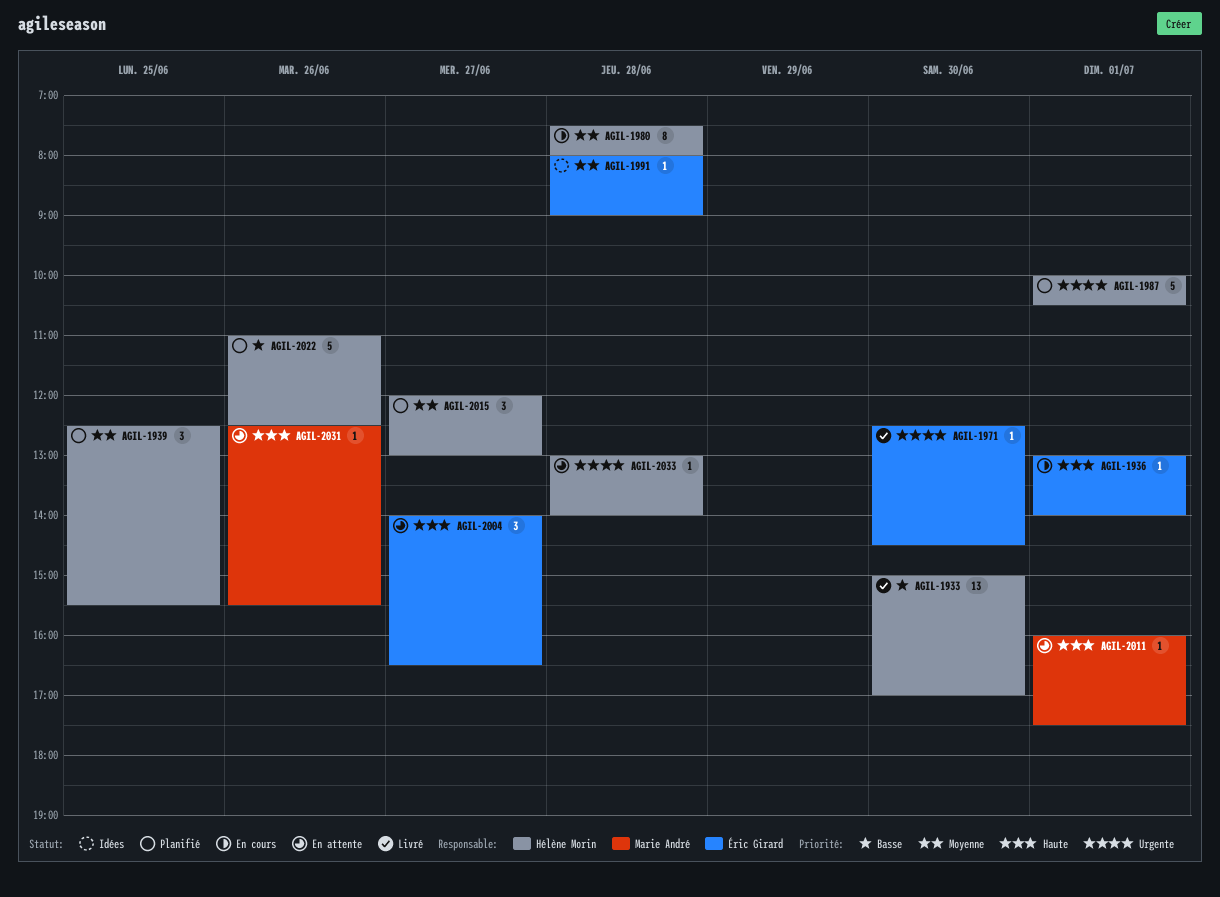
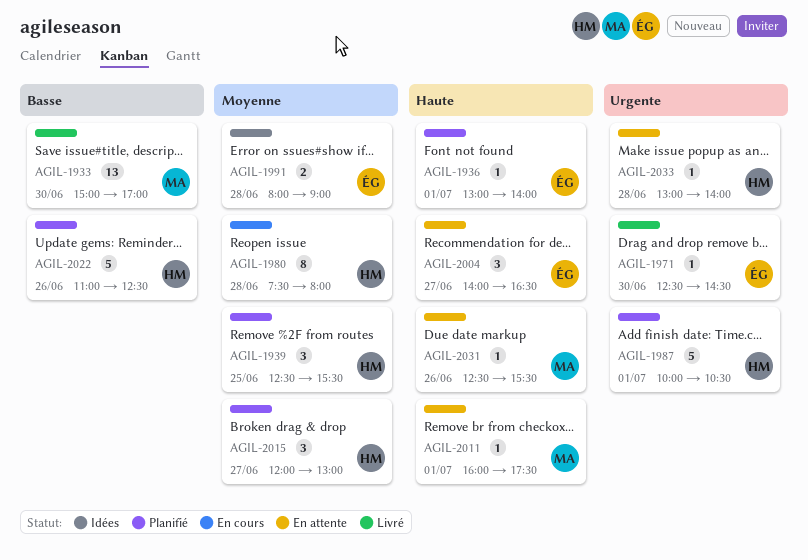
AGIL-1933, owner: Hélène Morin -> Marie André
AGIL-1936, status: En cours -> Planifié
AGIL-1991, estimate: 1 -> 2

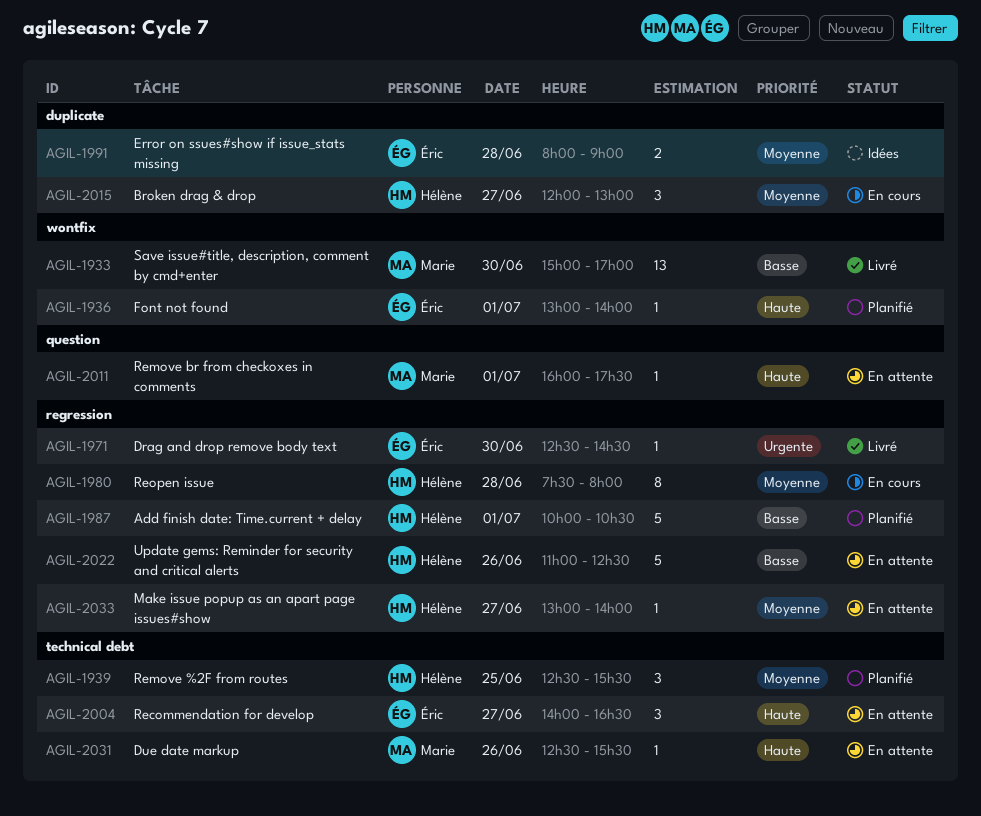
AGIL-1987, priority: Urgente -> Basse
AGIL-2015, status: Planifié -> En cours
AGIL-2022, status: Planifié -> En attente
AGIL-2033, priority: Urgente -> Moyenne
AGIL-2033, day: Jun 28 -> Jun 27

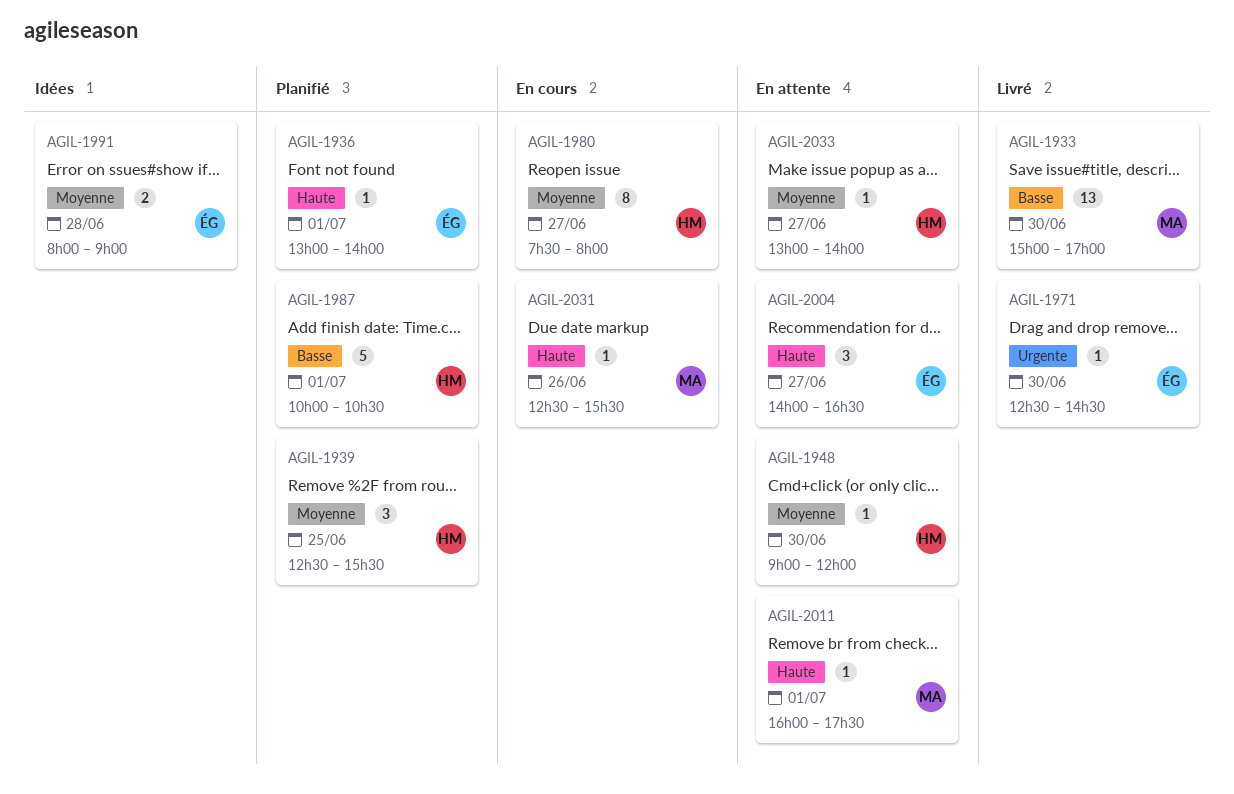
AGIL-1948: none -> present
AGIL-1980, day: Jun 28 -> Jun 27
AGIL-2015: present -> none
AGIL-2022: present -> none
AGIL-2031, status: En attente -> En cours

